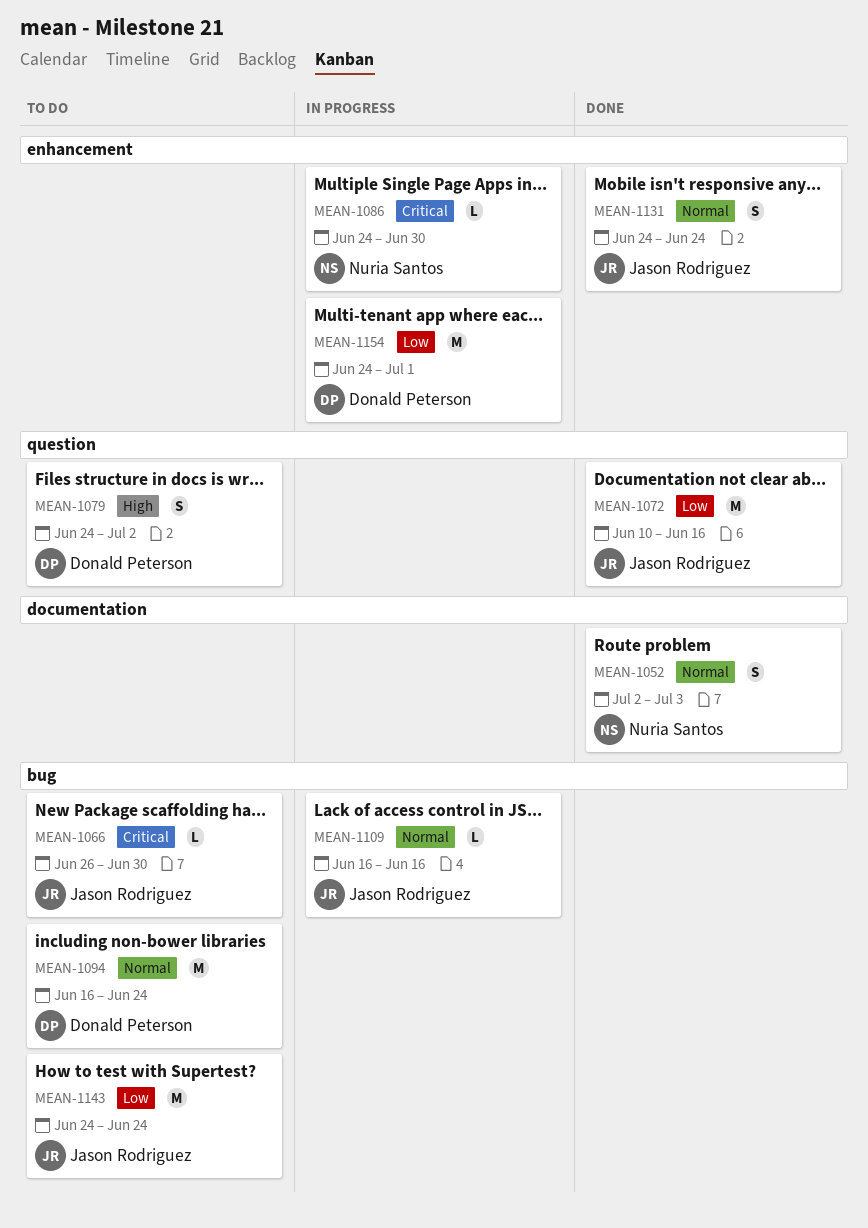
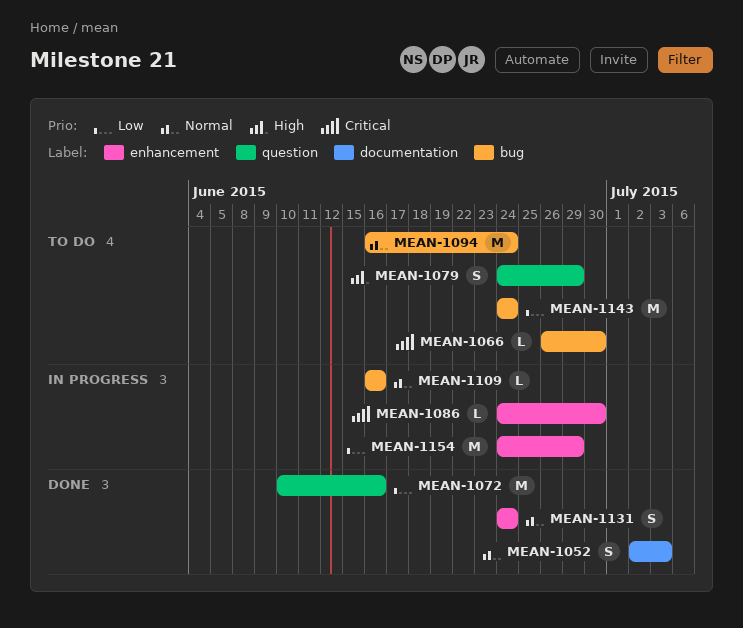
MEAN-1079, due: Jul 2 -> Jun 29
MEAN-1154, due: Jul 1 -> Jun 29

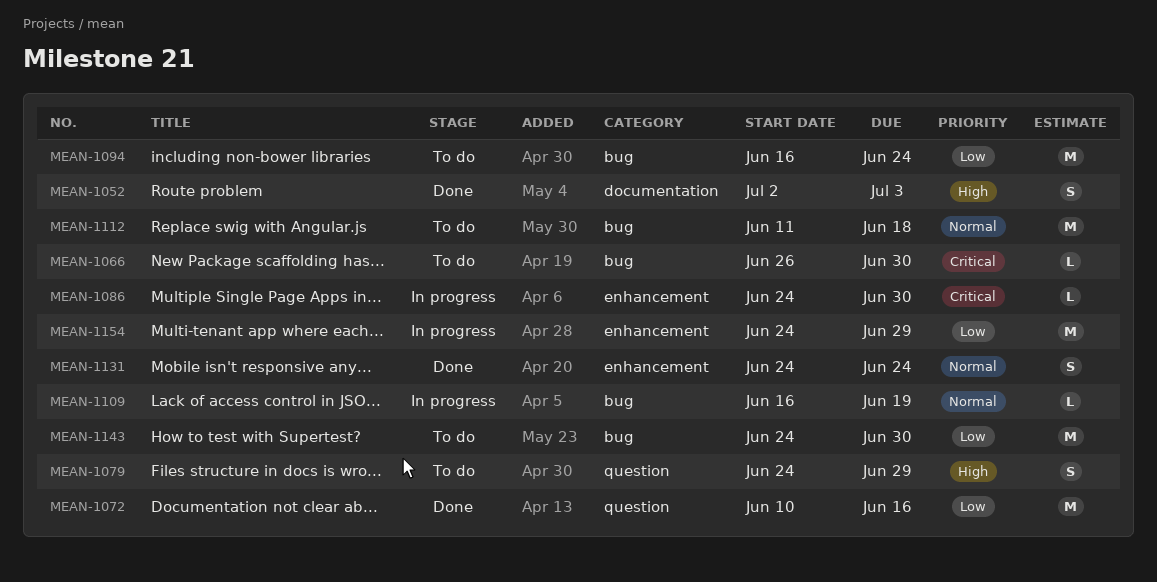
MEAN-1052, priority: Normal -> High
MEAN-1094, priority: Normal -> Low
MEAN-1109, due: Jun 16 -> Jun 19
MEAN-1112: none -> present
MEAN-1143, due: Jun 24 -> Jun 30

